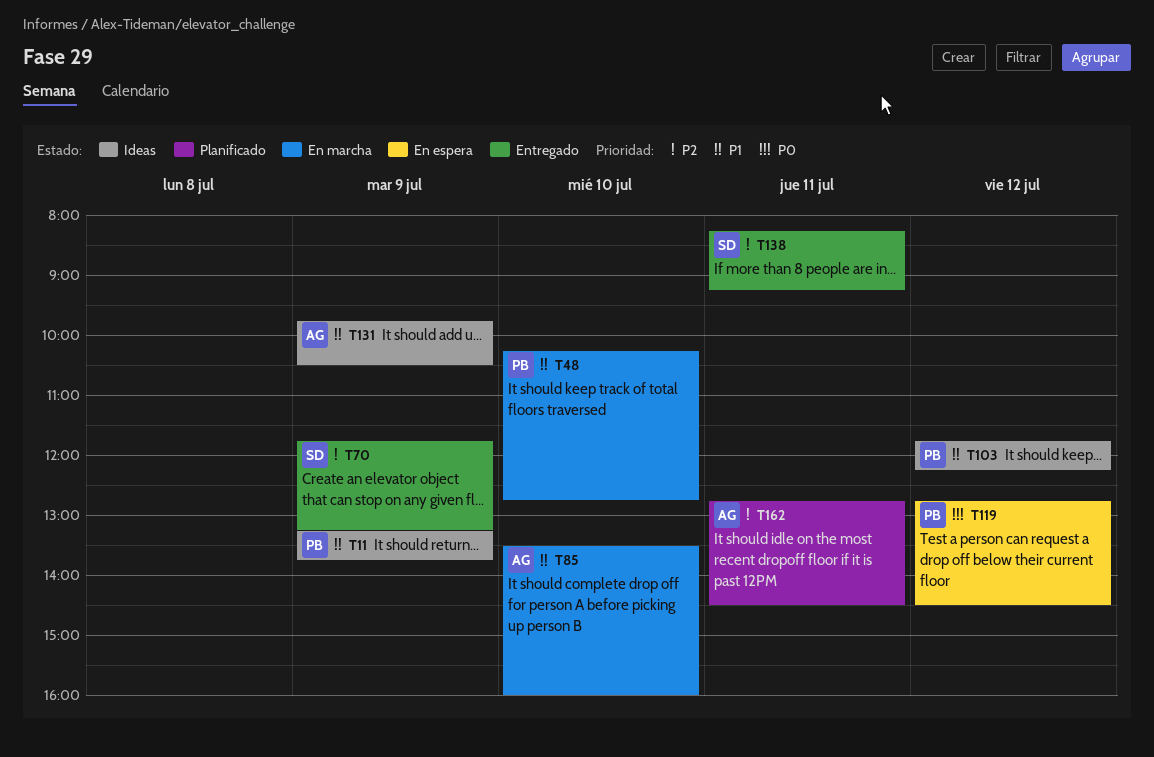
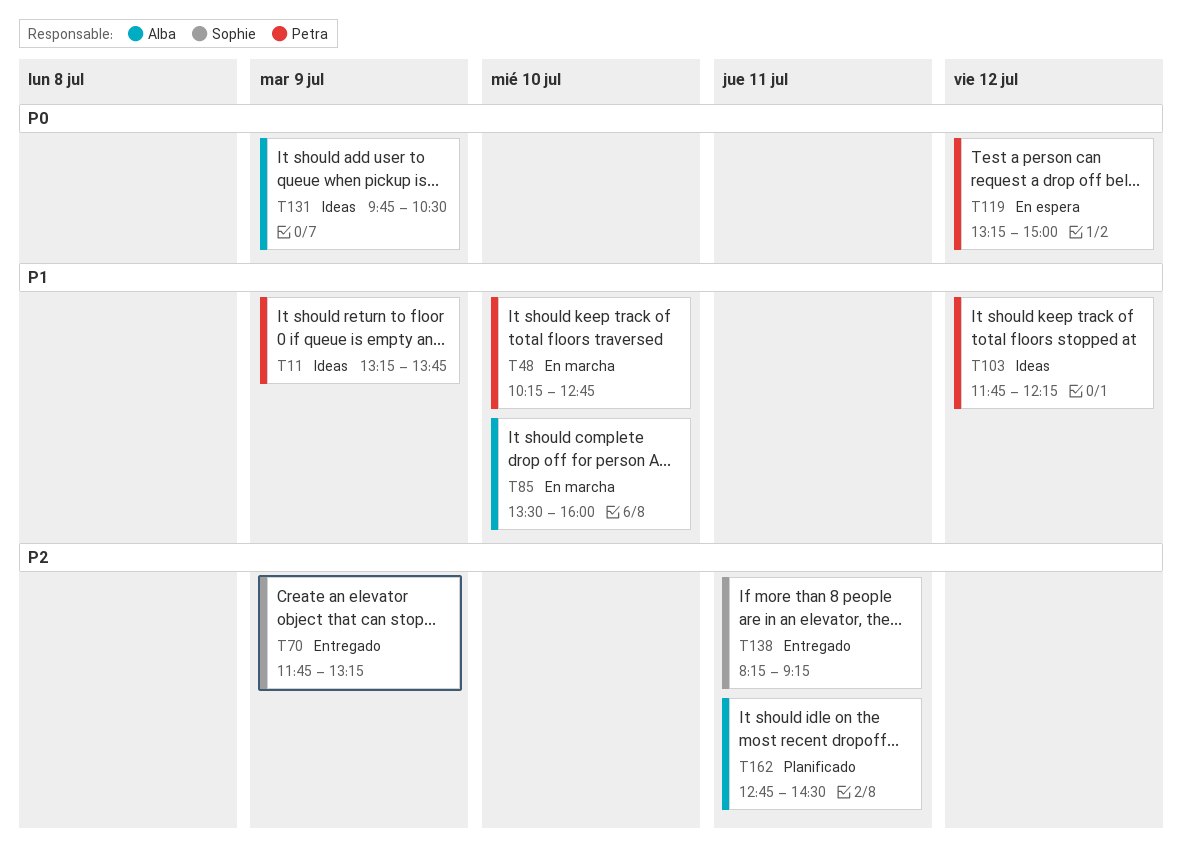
T119, begins: 12:45 -> 13:15
T119, ends: 14:30 -> 15:00
T131, priority: P1 -> P0

